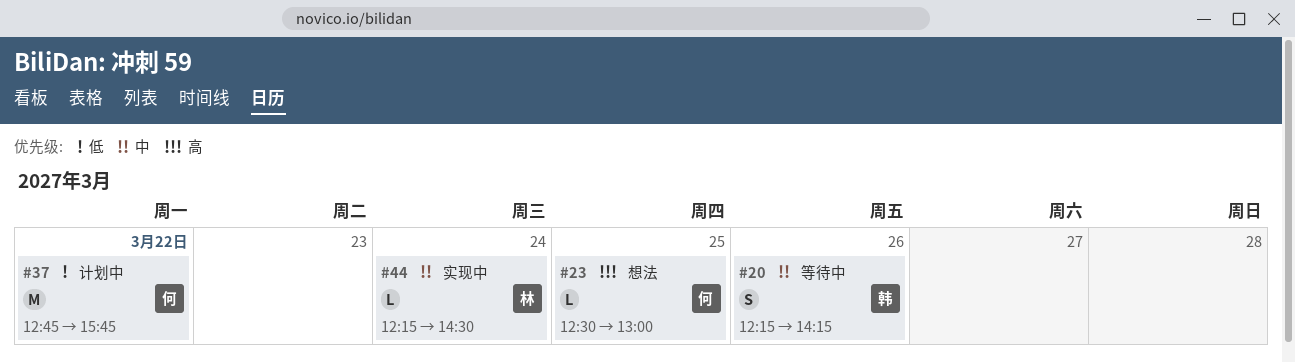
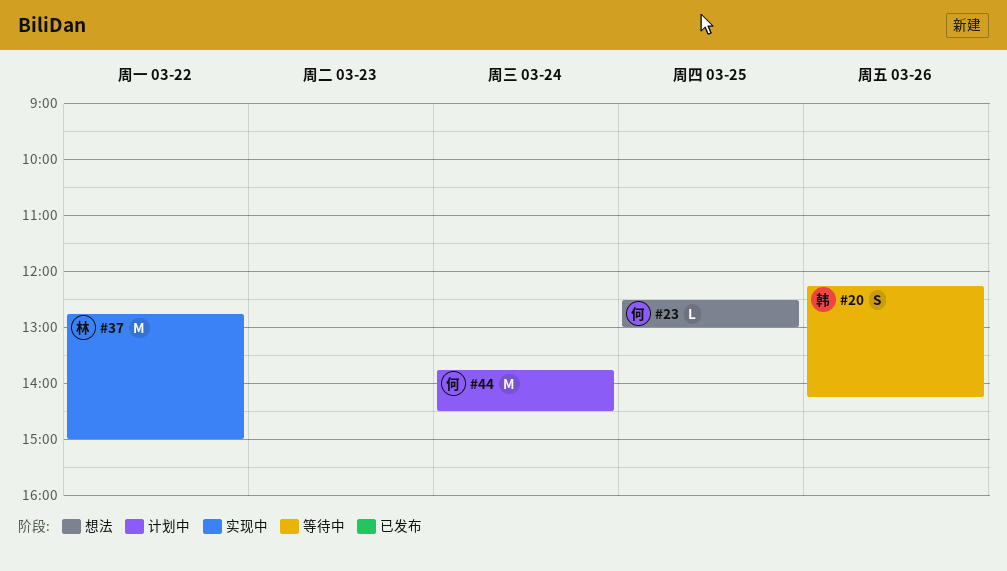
#37, status: 计划中 -> 实现中
#37, owner: 何 -> 林
#37, ends: 15:45 -> 15:00
#44, status: 实现中 -> 计划中
#44, owner: 林 -> 何
#44, estimate: L -> M
#44, begins: 12:15 -> 13:45

